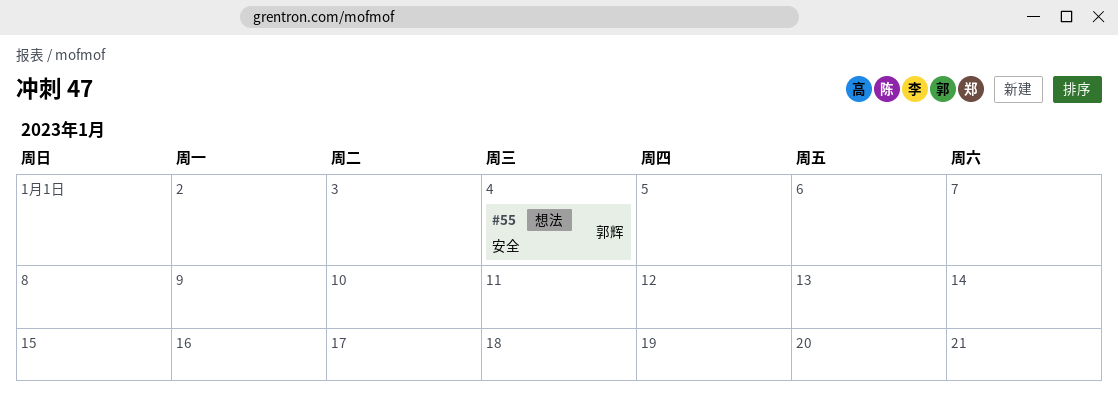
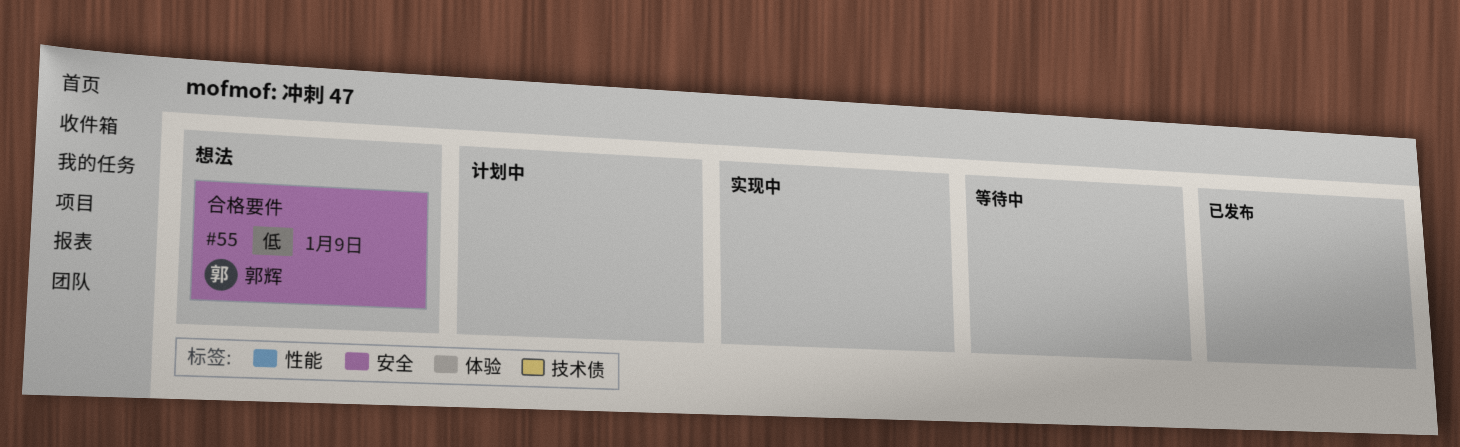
#55, due: Jan 4 -> Jan 9

